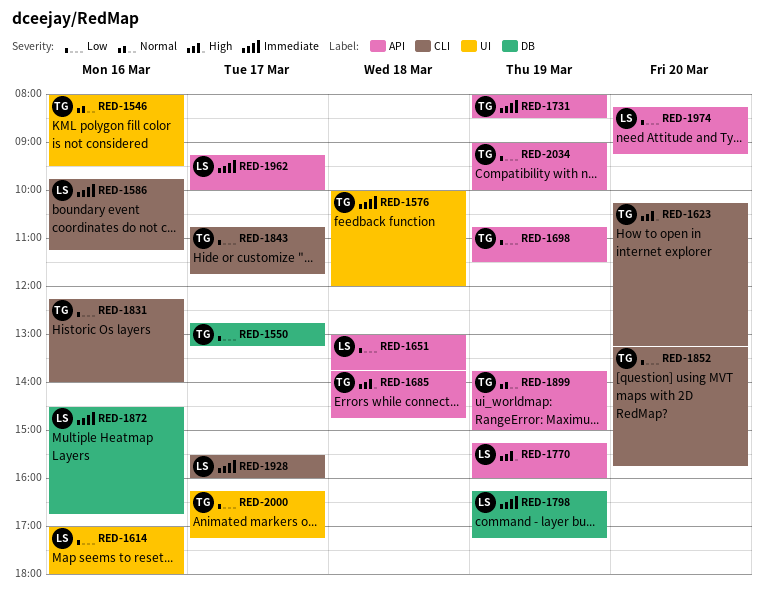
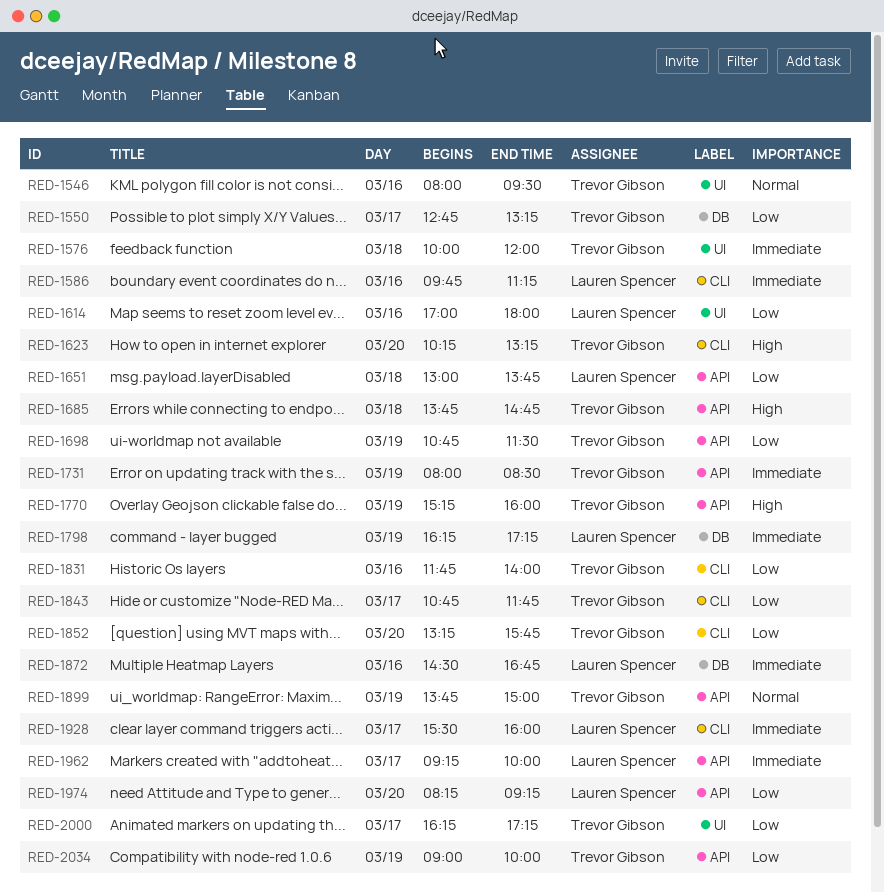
RED-1770, owner: Lauren Spencer -> Trevor Gibson
RED-1831, begins: 12:15 -> 11:45

